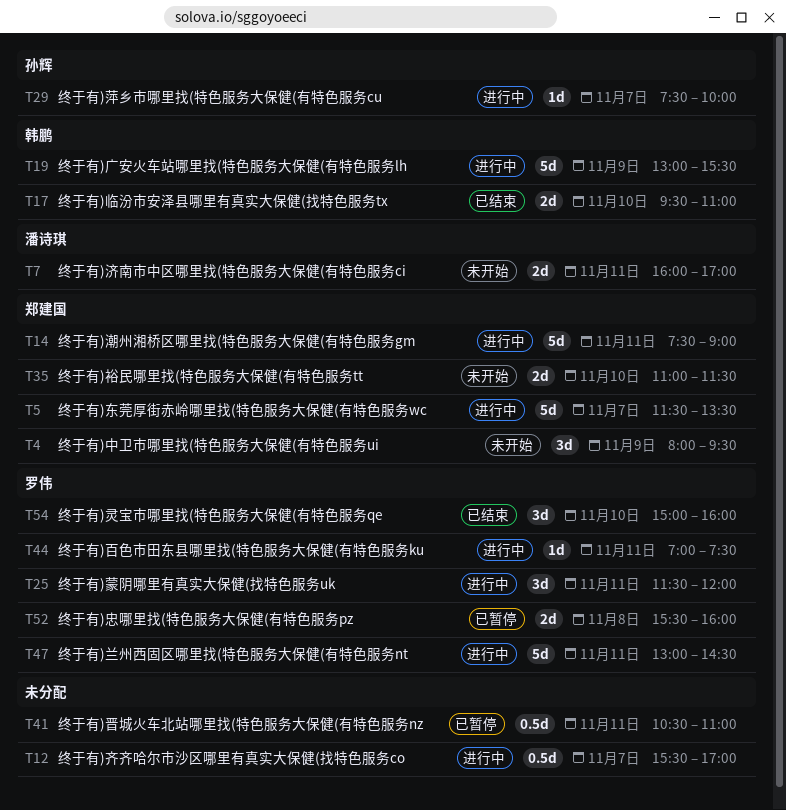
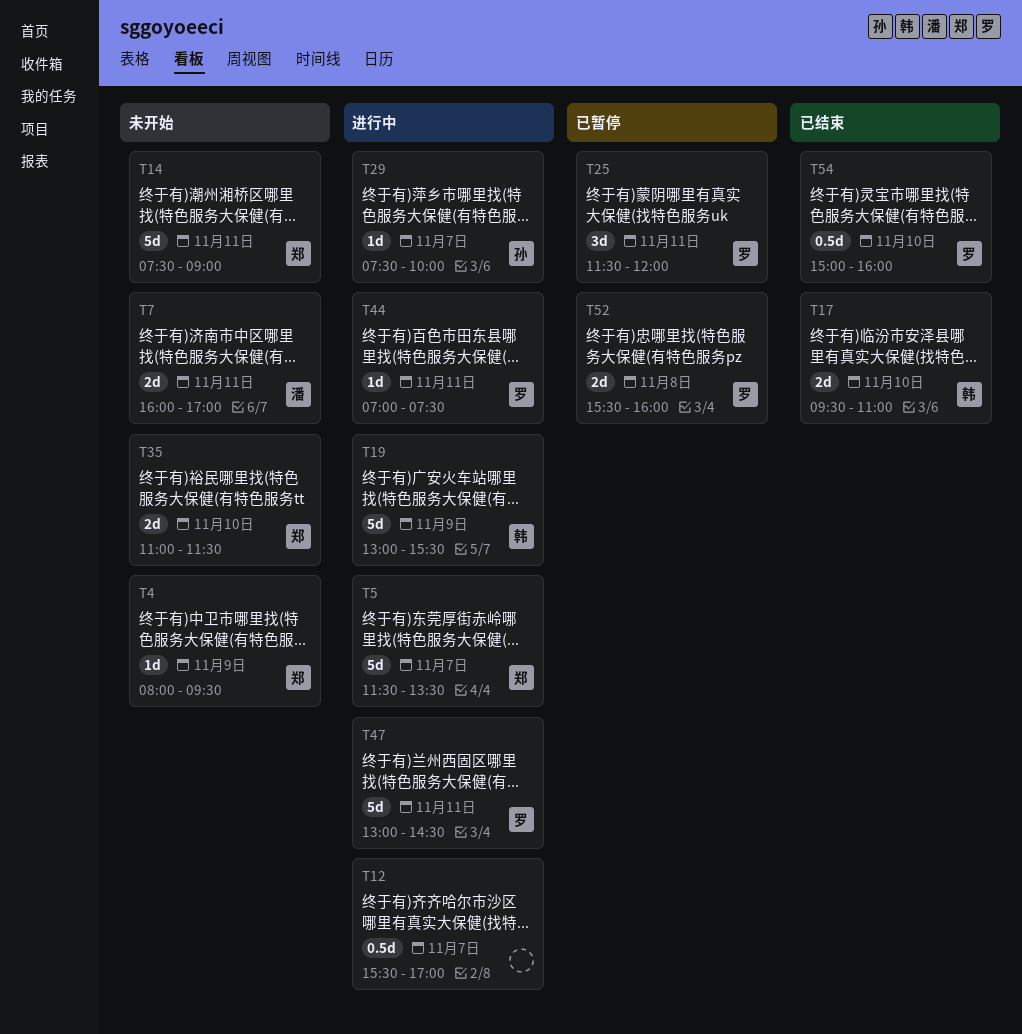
T4, estimate: 3d -> 1d
T14, status: 进行中 -> 未开始
T25, status: 进行中 -> 已暂停
T41: present -> none
T54, estimate: 3d -> 0.5d

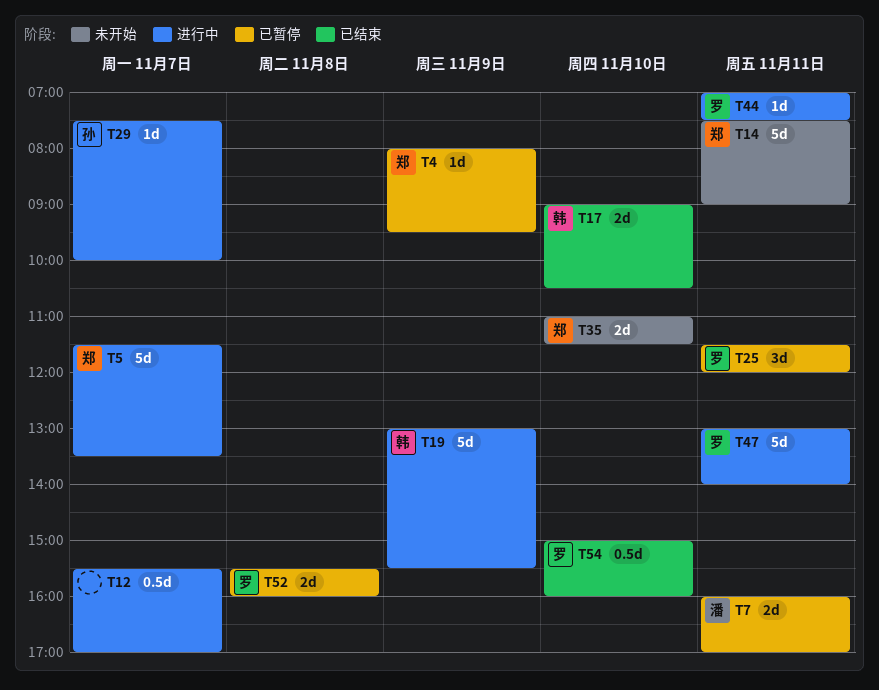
T4, status: 未开始 -> 已暂停
T7, status: 未开始 -> 已暂停
T17, begins: 09:30 -> 09:00
T17, ends: 11:00 -> 10:30
T47, ends: 14:30 -> 14:00

